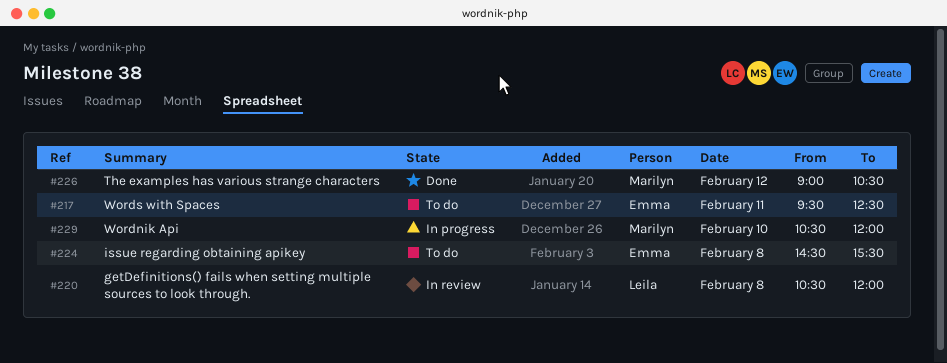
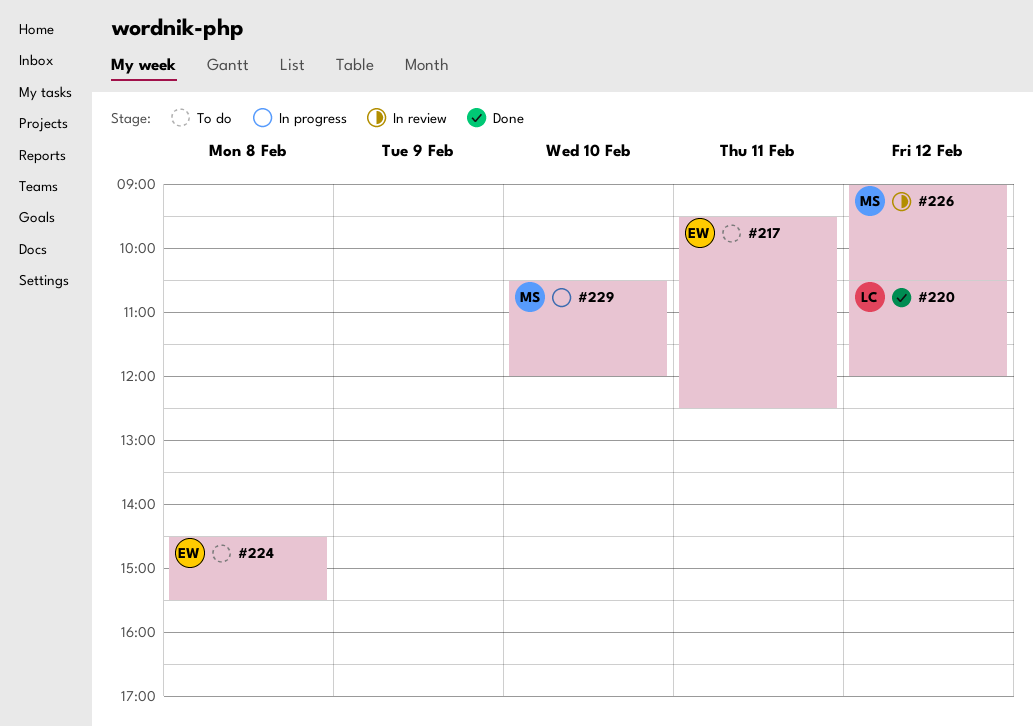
#220, status: In review -> Done
#220, day: Feb 8 -> Feb 12
#226, status: Done -> In review

